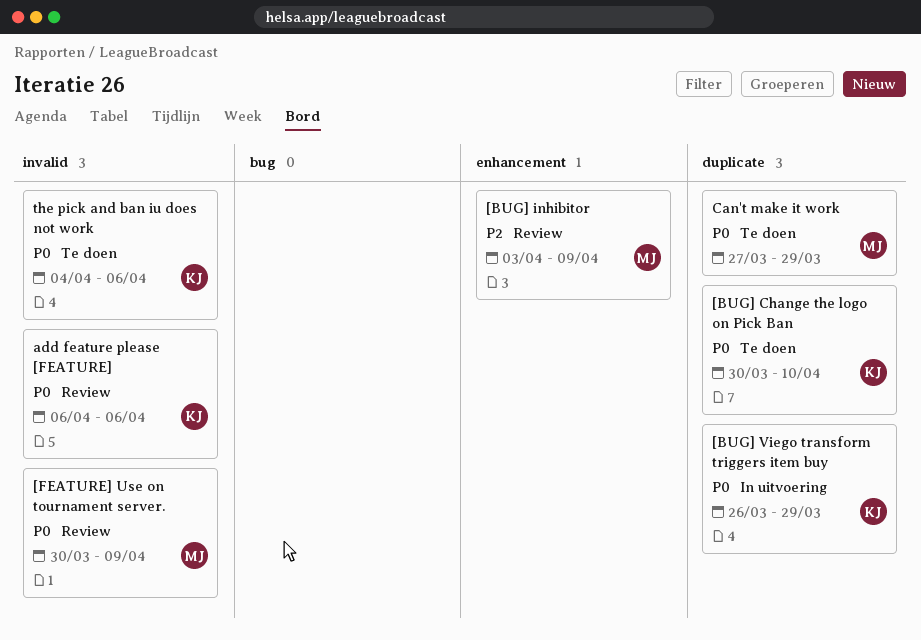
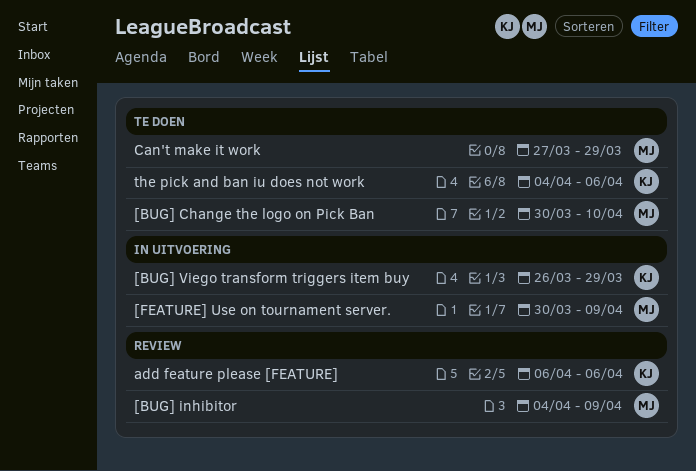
[BUG] Change the logo on Pick Ban, owner: KJ -> MJ
[BUG] inhibitor, start: Apr 3 -> Apr 4
[FEATURE] Use on tournament server., status: Review -> In uitvoering

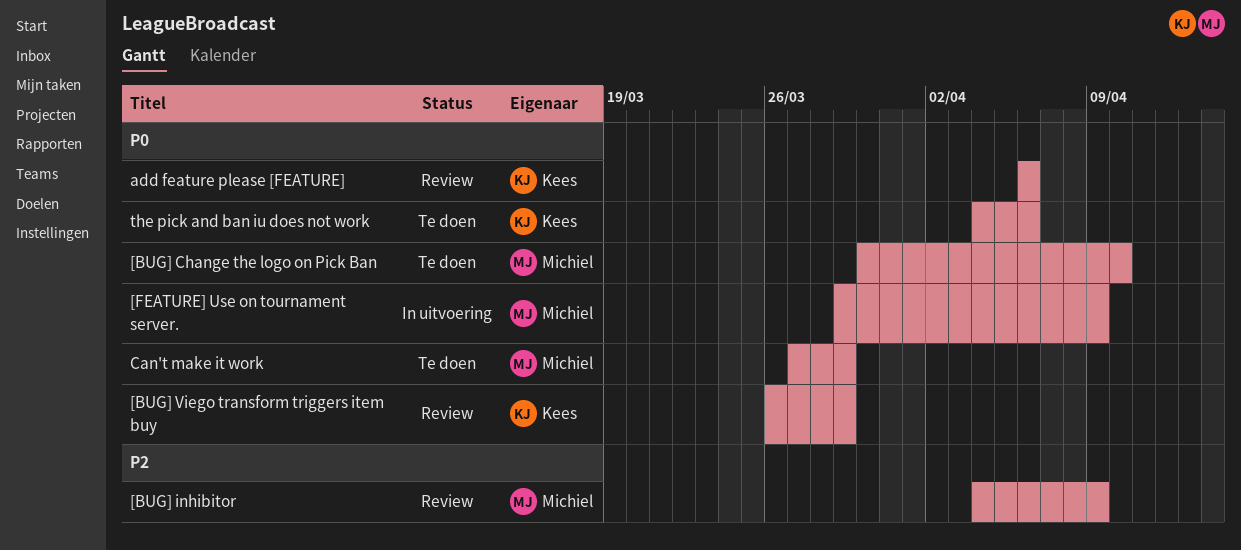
[BUG] Viego transform triggers item buy, status: In uitvoering -> Review
[FEATURE] Use on tournament server., start: Mar 30 -> Mar 29

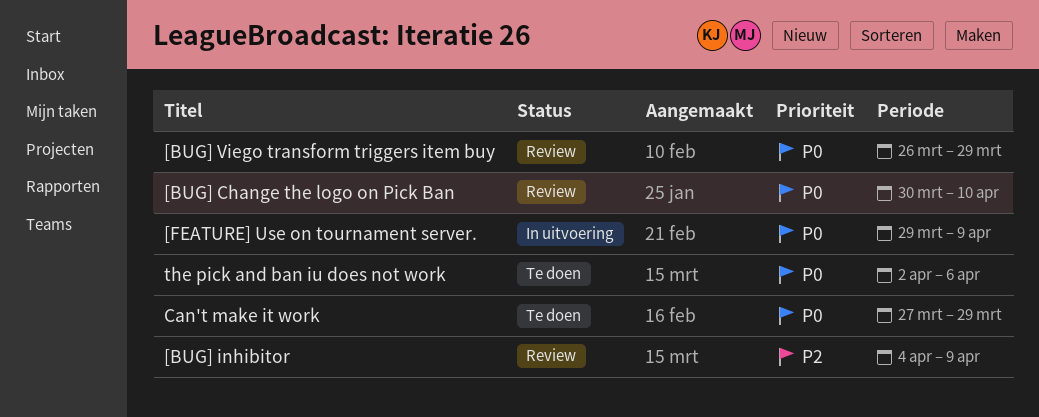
[BUG] Change the logo on Pick Ban, status: Te doen -> Review
add feature please [FEATURE]: present -> none
the pick and ban iu does not work, start: Apr 4 -> Apr 2

